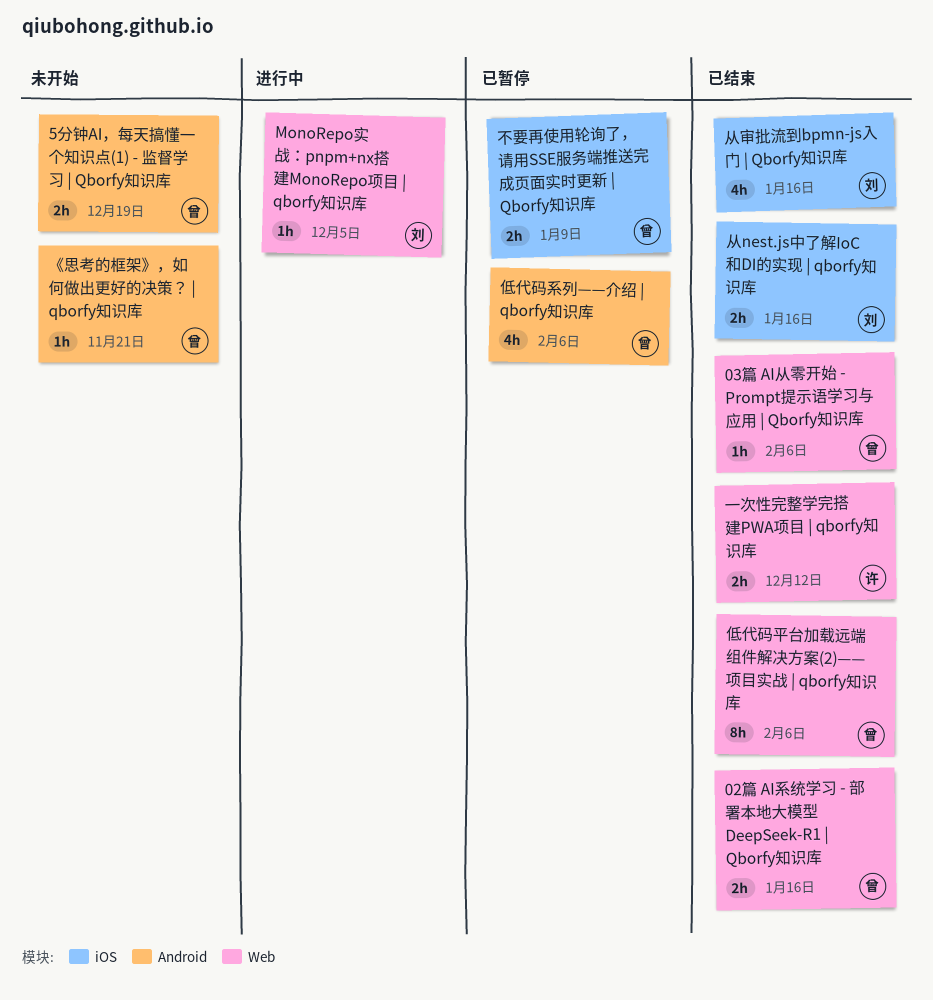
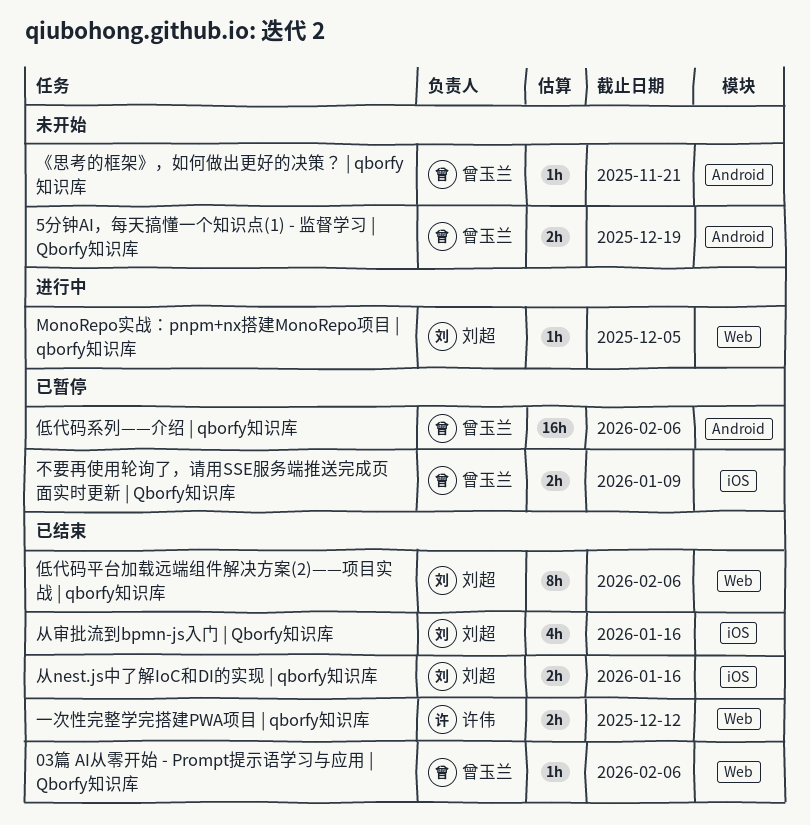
02篇 AI系统学习 - 部署本地大模型 DeepSeek-R1 | Qborfy知识库: present -> none
低代码平台加载远端组件解决方案(2)——项目实战 | qborfy知识库, owner: 曾玉兰 -> 刘超
低代码系列——介绍 | qborfy知识库, estimate: 4h -> 16h

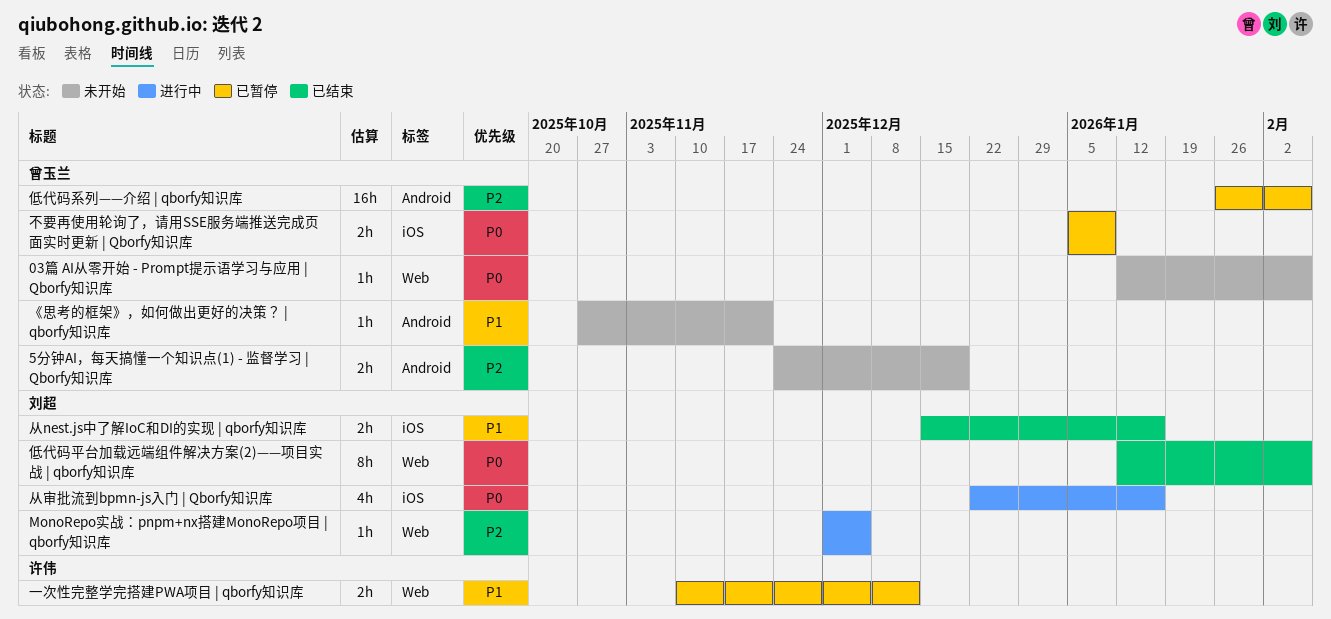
03篇 AI从零开始 - Prompt提示语学习与应用 | Qborfy知识库, status: 已结束 -> 未开始
一次性完整学完搭建PWA项目 | qborfy知识库, status: 已结束 -> 已暂停
从审批流到bpmn-js入门 | Qborfy知识库, status: 已结束 -> 进行中

